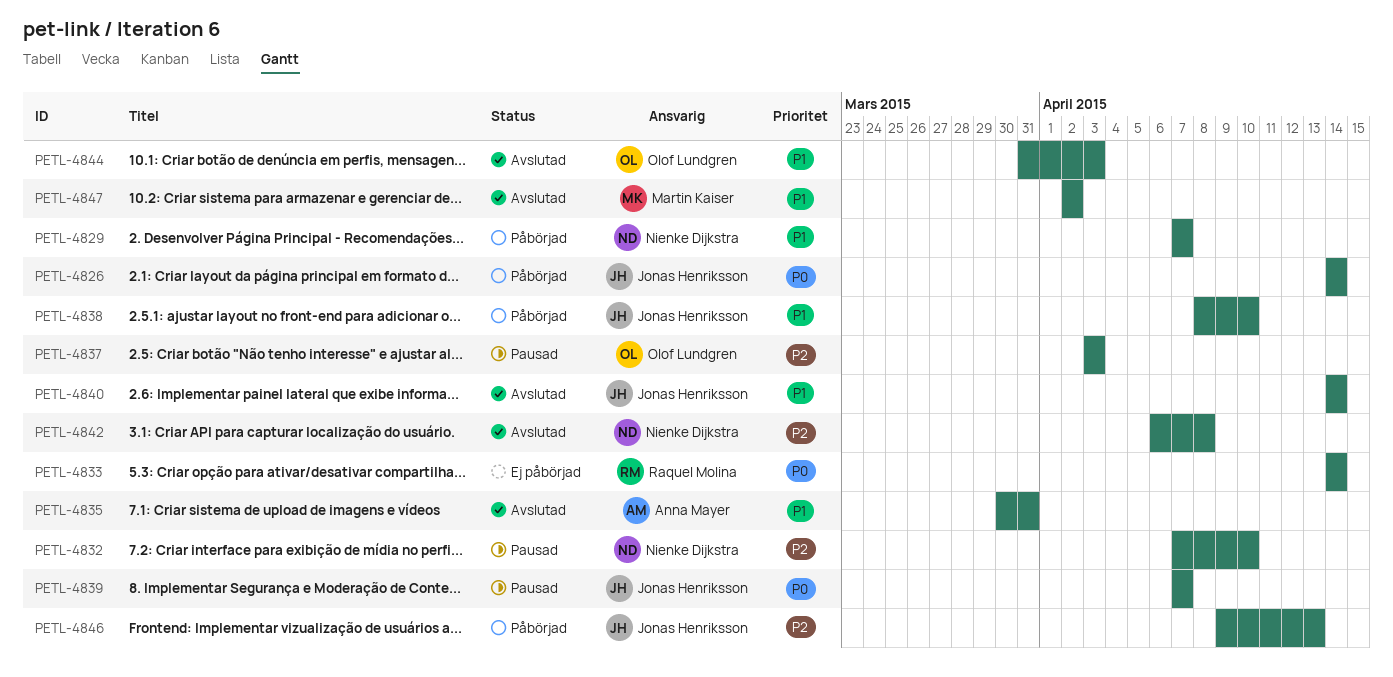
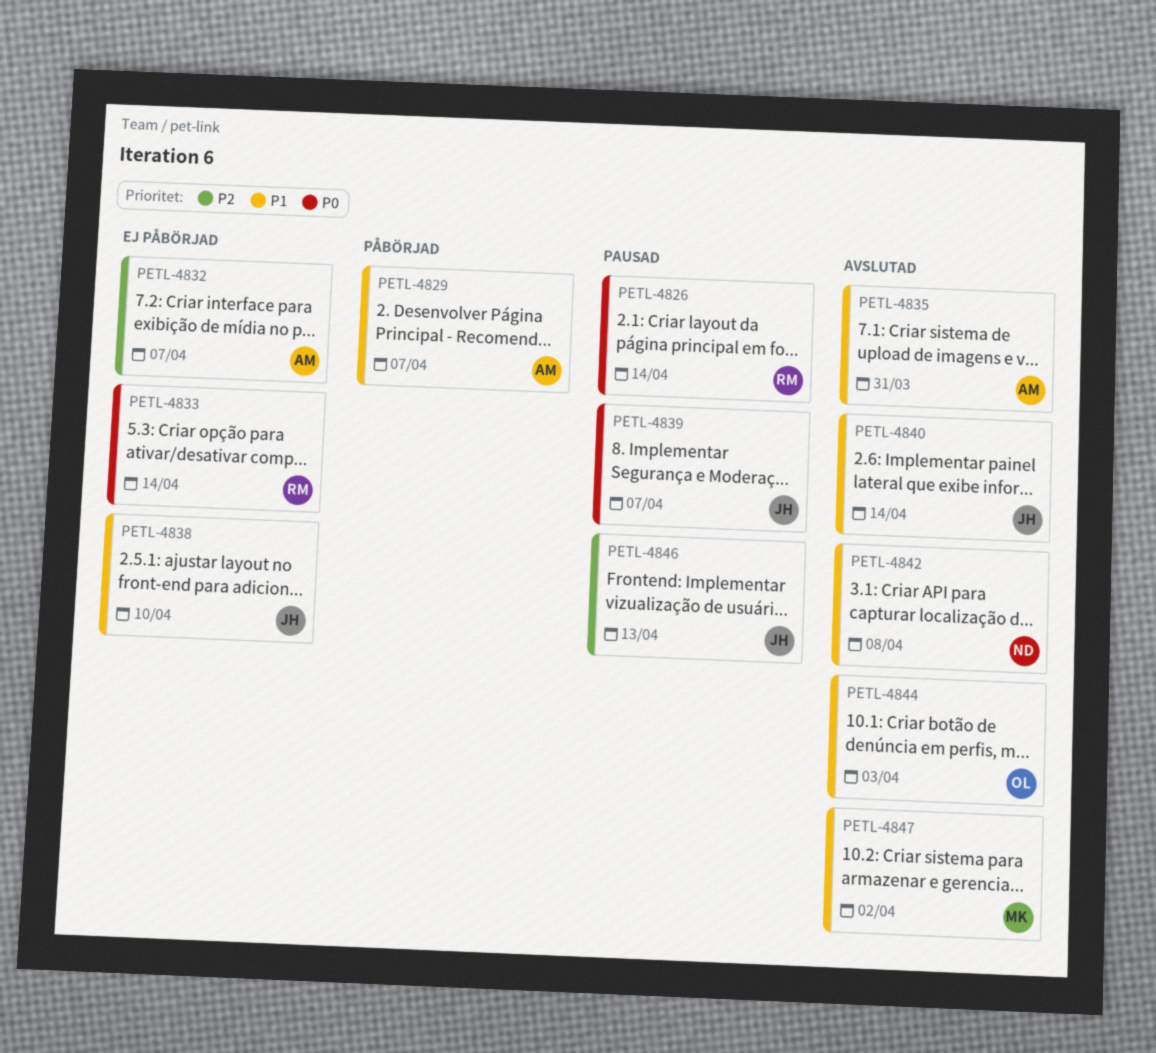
PETL-4826, status: Påbörjad -> Pausad
PETL-4826, owner: Jonas Henriksson -> Raquel Molina
PETL-4829, owner: Nienke Dijkstra -> Anna Mayer
PETL-4832, status: Pausad -> Ej påbörjad
PETL-4832, owner: Nienke Dijkstra -> Anna Mayer
PETL-4832, due: Apr 10 -> Apr 7
PETL-4837: present -> none
PETL-4838, status: Påbörjad -> Ej påbörjad
PETL-4842, priority: P2 -> P1
PETL-4846, status: Påbörjad -> Pausad

